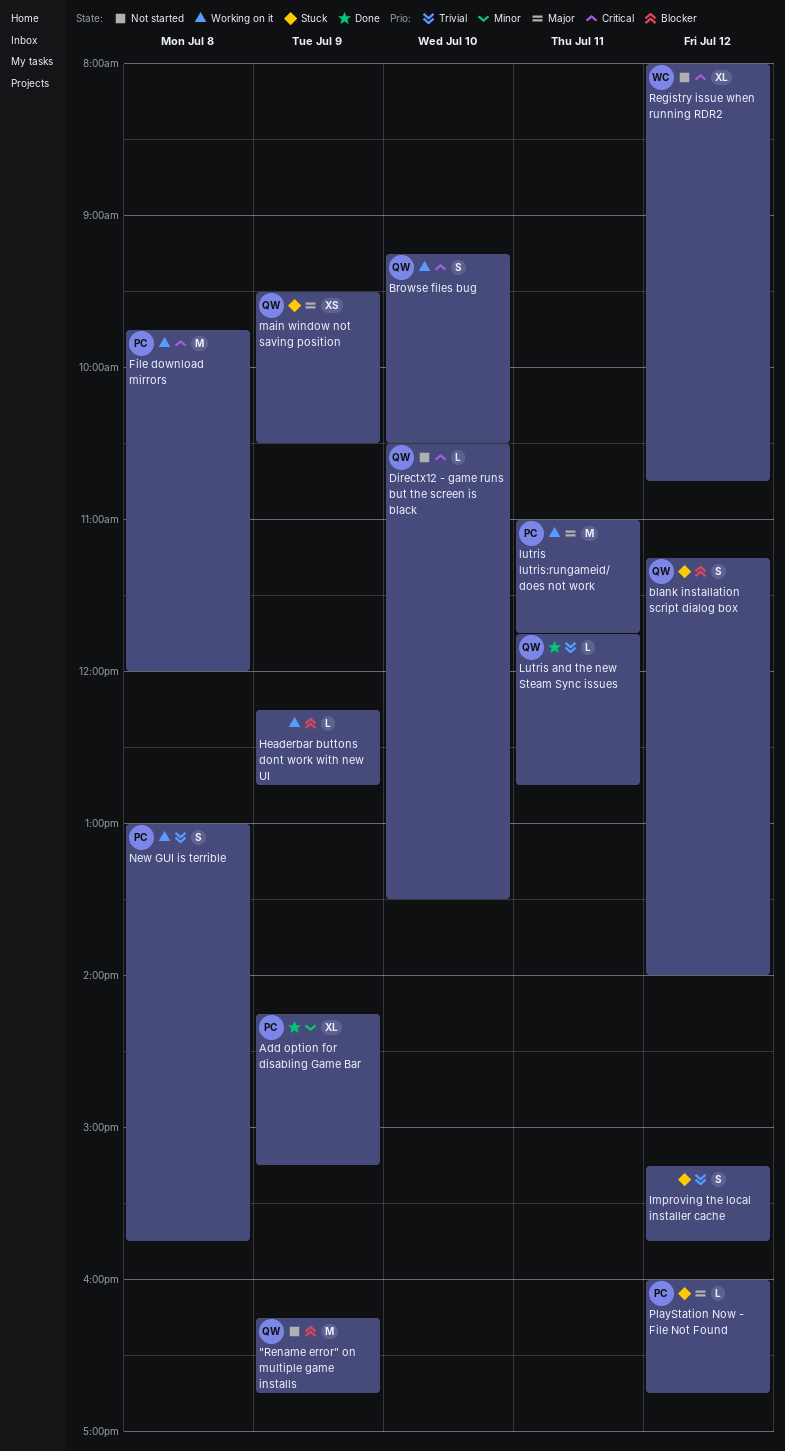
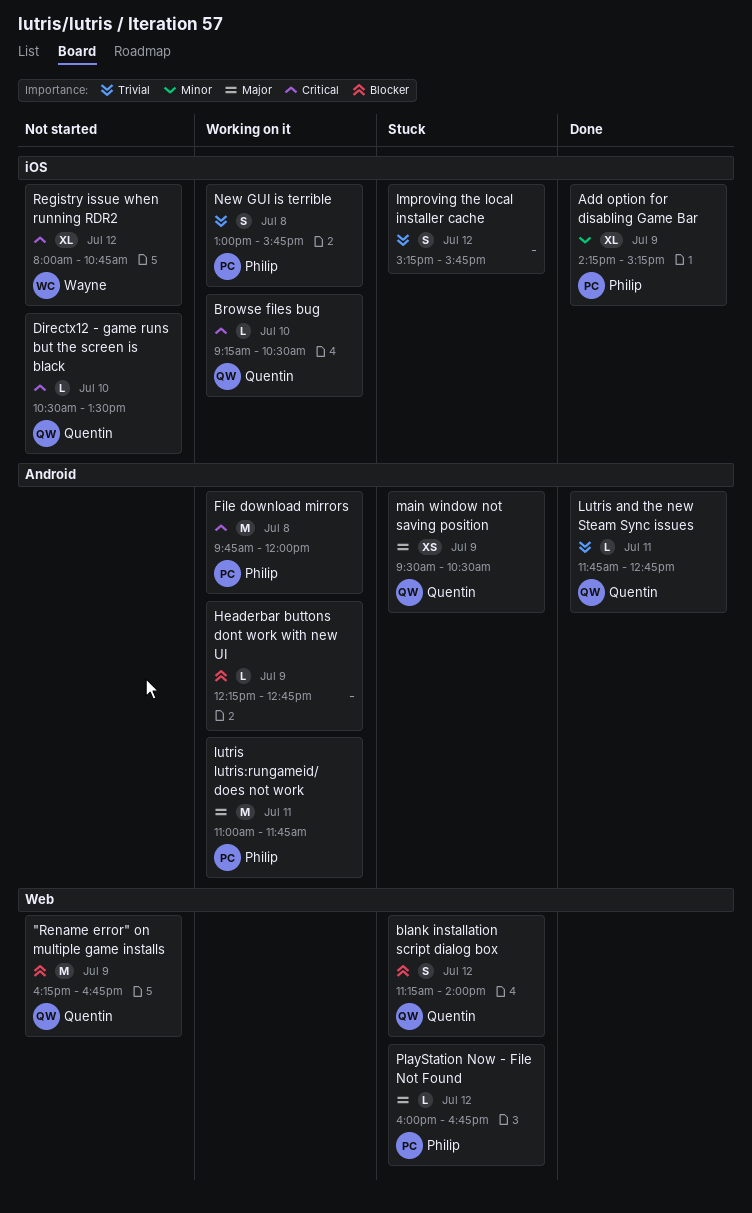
Browse files bug, estimate: S -> L

